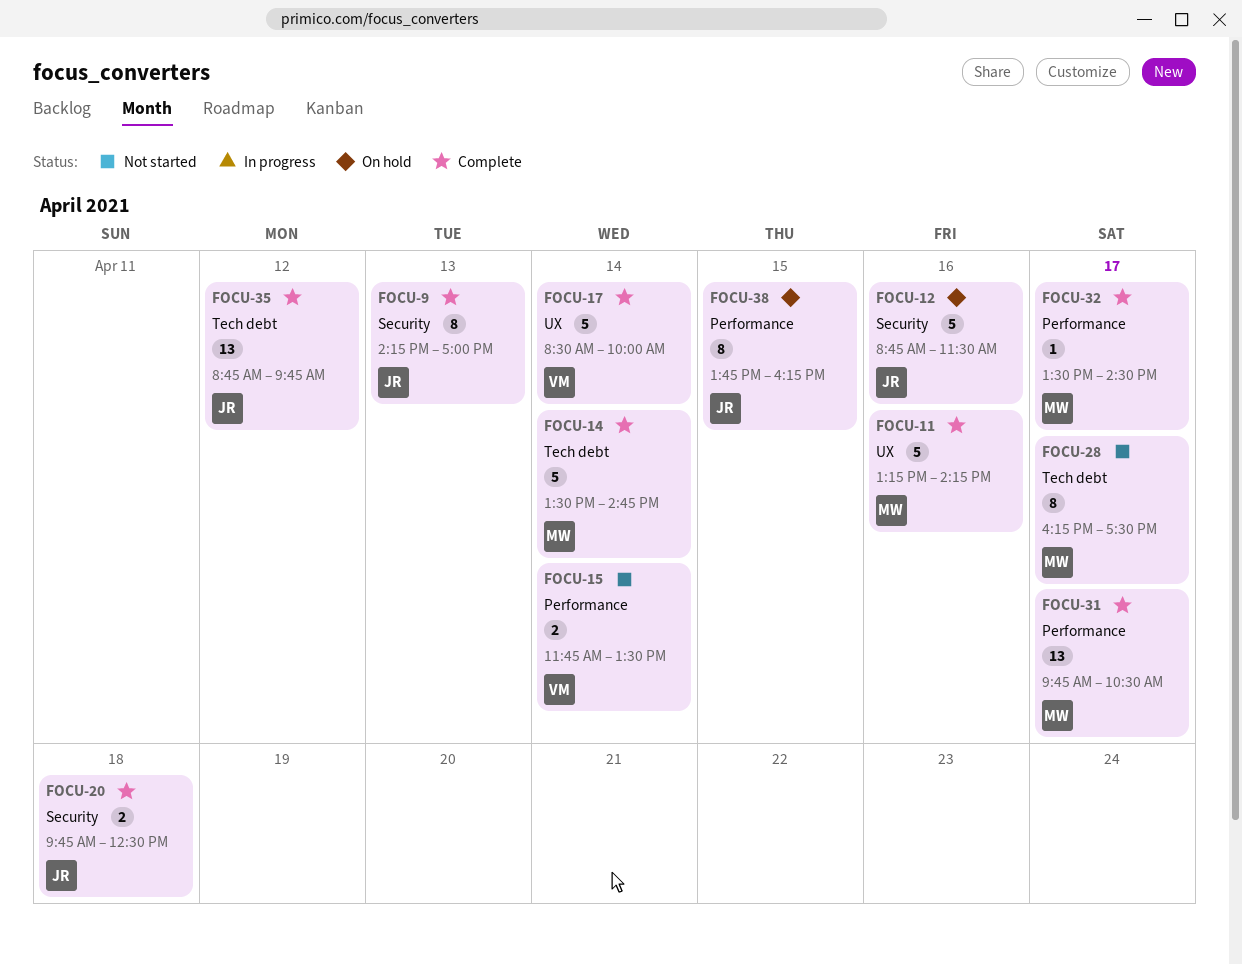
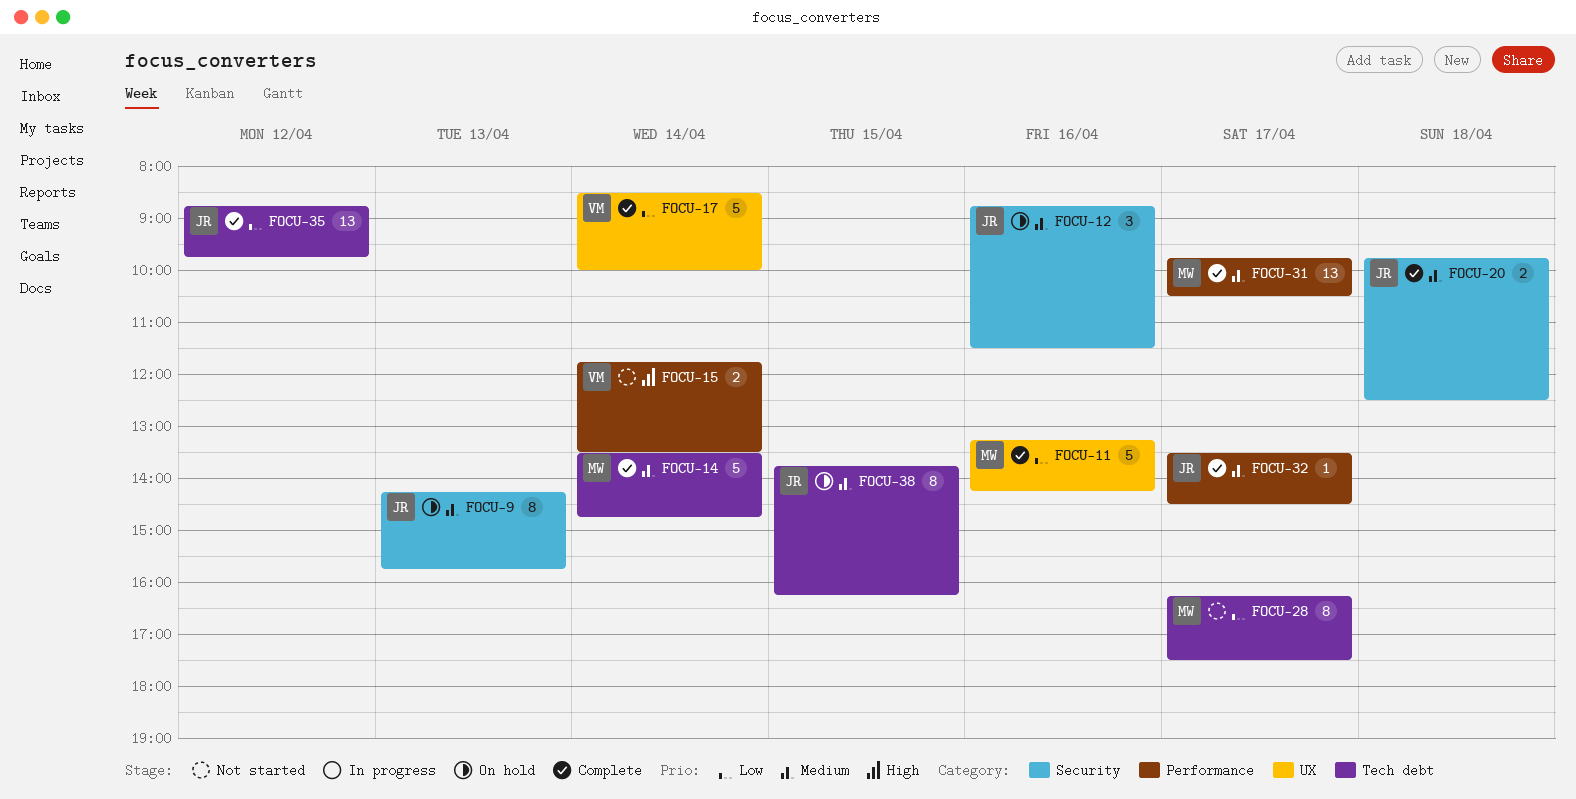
FOCU-9, status: Complete -> On hold
FOCU-9, ends: 17:00 -> 15:45
FOCU-12, estimate: 5 -> 3
FOCU-32, owner: MW -> JR
FOCU-38, label: Performance -> Tech debt

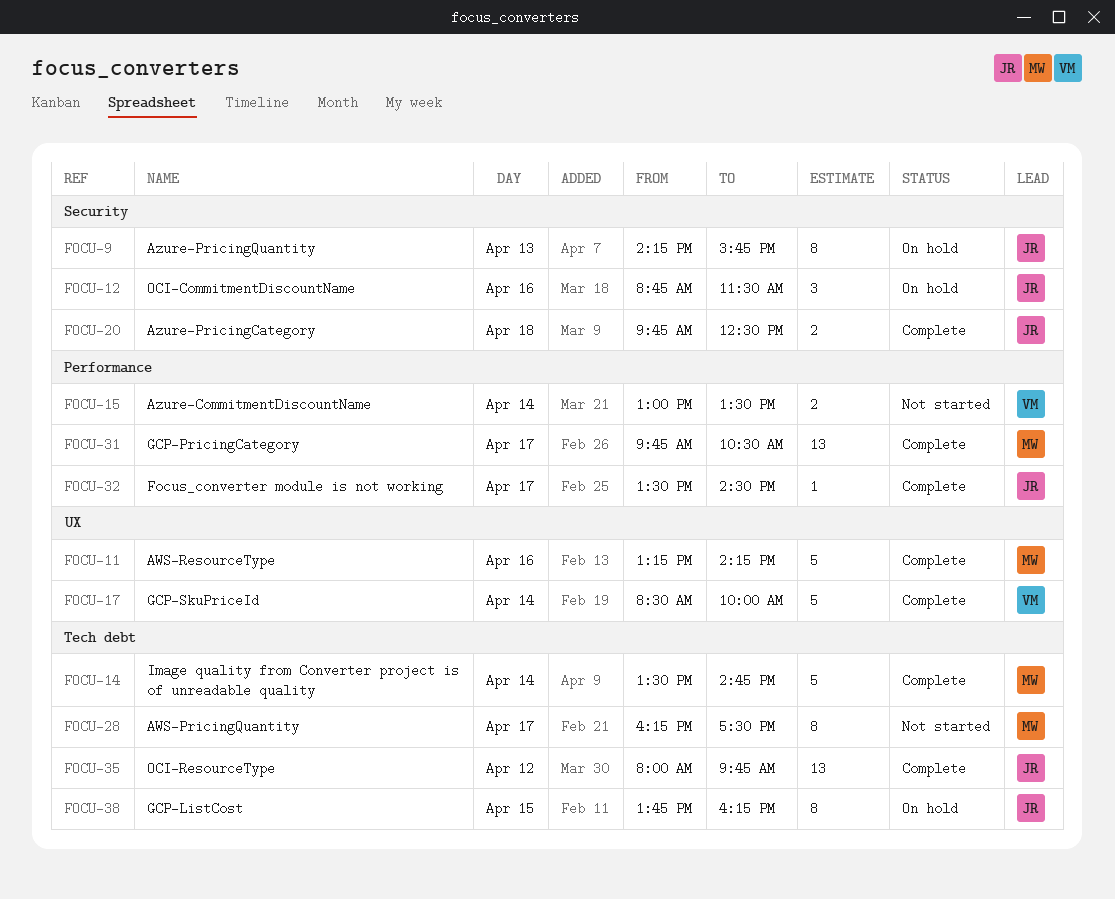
FOCU-15, begins: 11:45 -> 13:00
FOCU-35, begins: 08:45 -> 08:00

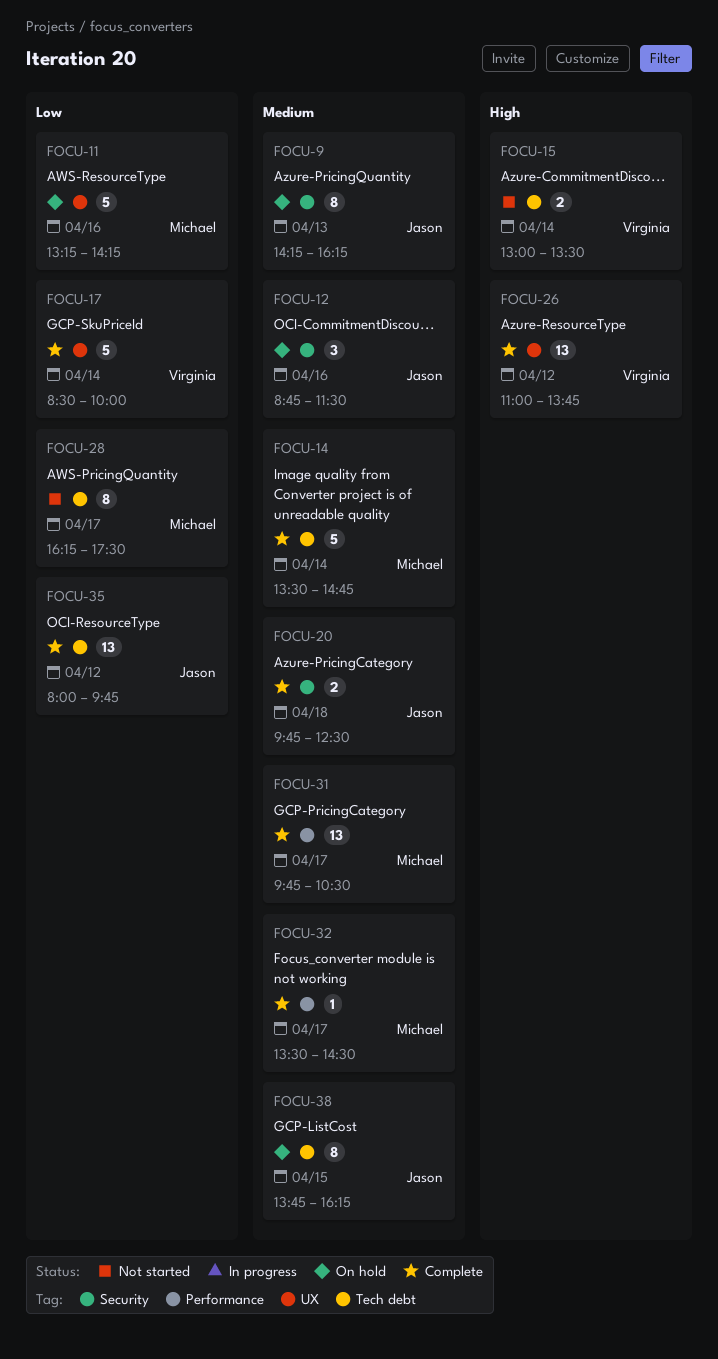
FOCU-9, ends: 15:45 -> 16:15
FOCU-11, status: Complete -> On hold
FOCU-15, label: Performance -> Tech debt
FOCU-26: none -> present
FOCU-32, owner: Jason -> Michael

